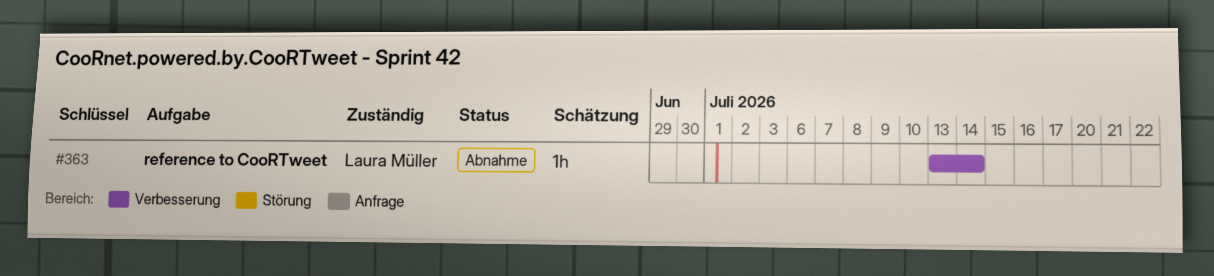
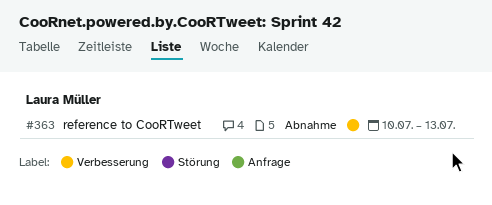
#363, start: Jul 13 -> Jul 10
#363, due: Jul 14 -> Jul 13

